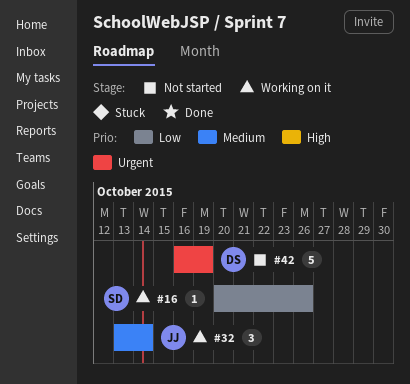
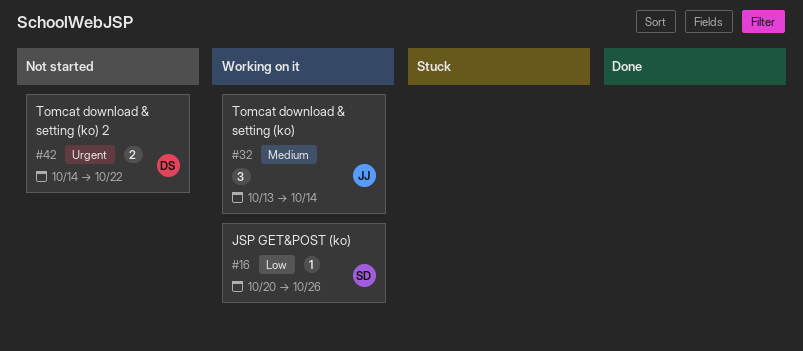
#42, estimate: 5 -> 2
#42, start: Oct 16 -> Oct 14
#42, due: Oct 19 -> Oct 22

